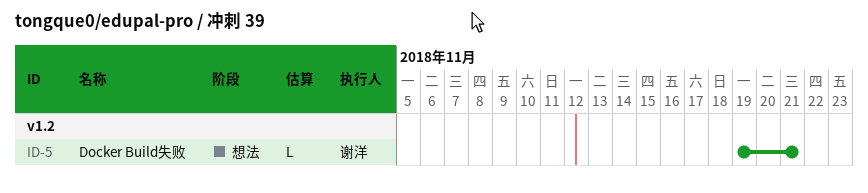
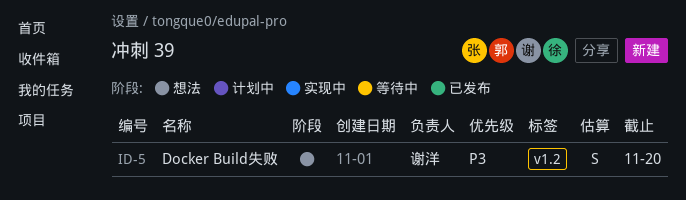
ID-5, estimate: L -> S
ID-5, due: Nov 21 -> Nov 20

